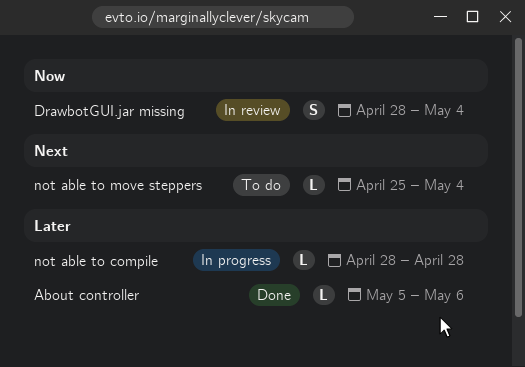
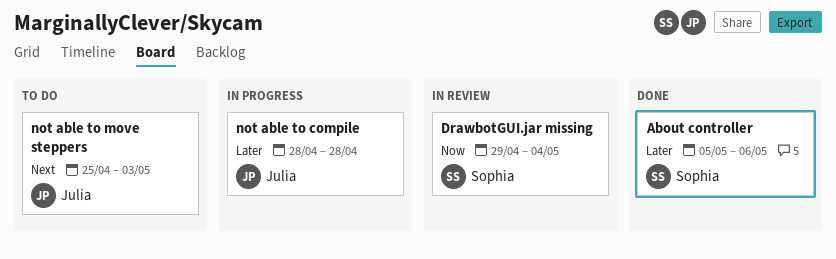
DrawbotGUI.jar missing, start: Apr 28 -> Apr 29
not able to move steppers, due: May 4 -> May 3

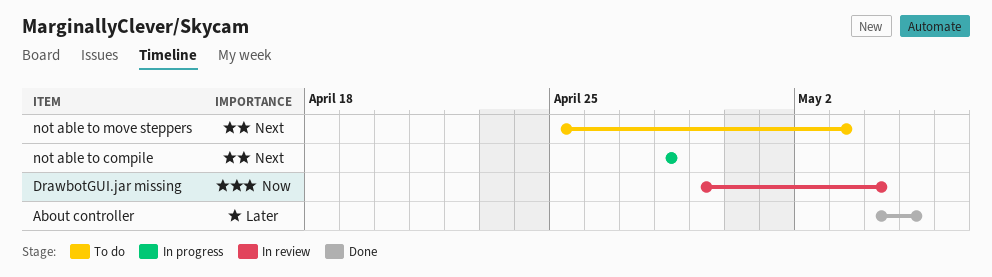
About controller, start: May 5 -> May 4
About controller, due: May 6 -> May 5
not able to compile, priority: Later -> Next

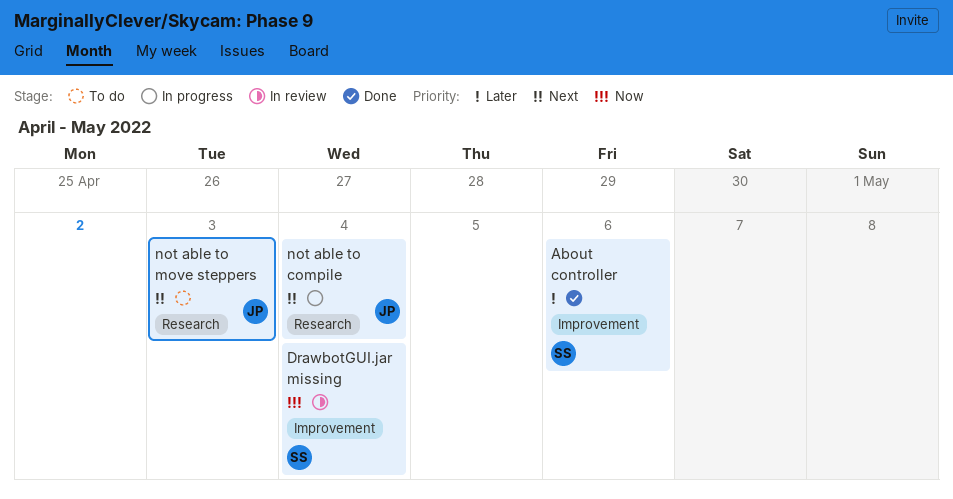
About controller, due: May 5 -> May 6
not able to compile, due: Apr 28 -> May 4

